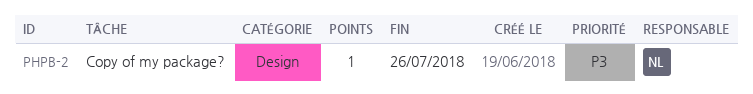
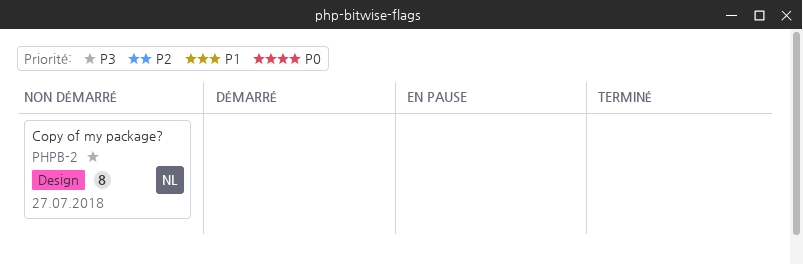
PHPB-2, estimate: 1 -> 8
PHPB-2, due: Jul 26 -> Jul 27

